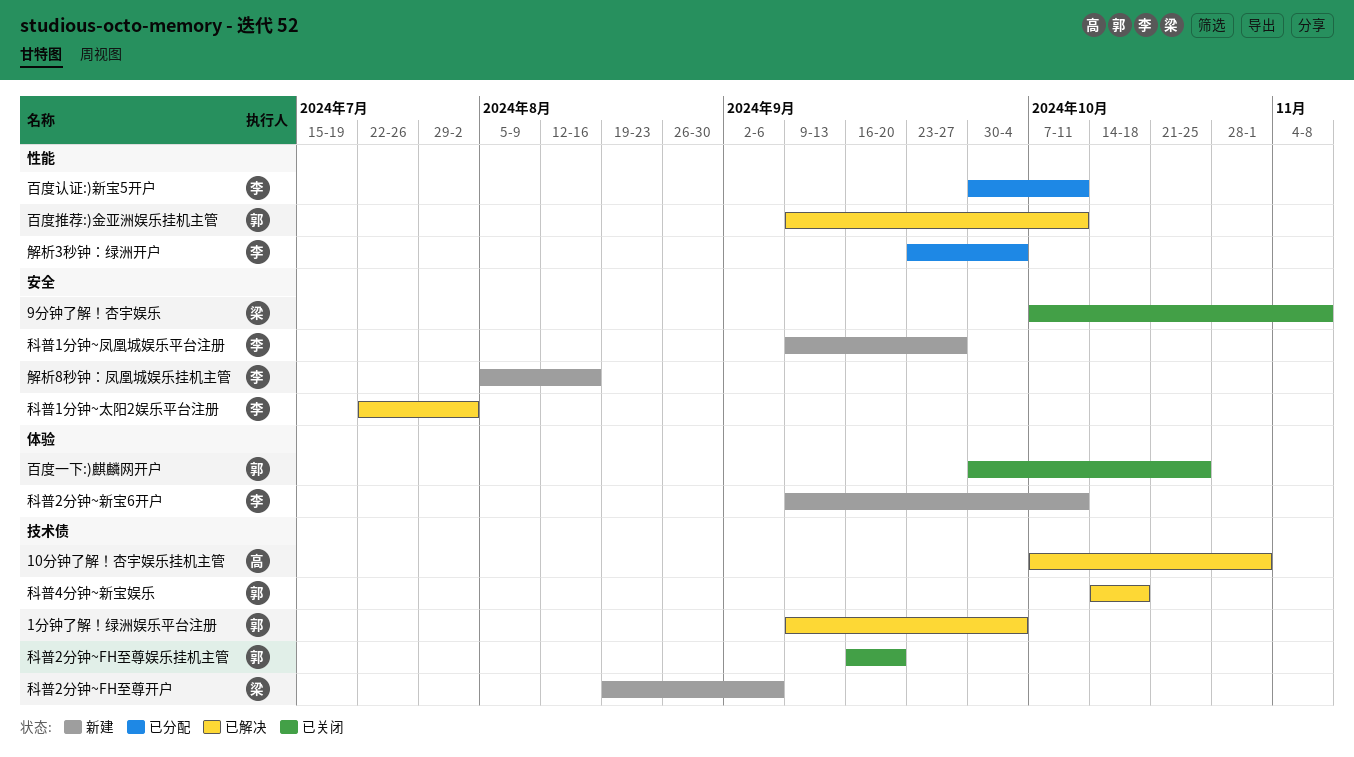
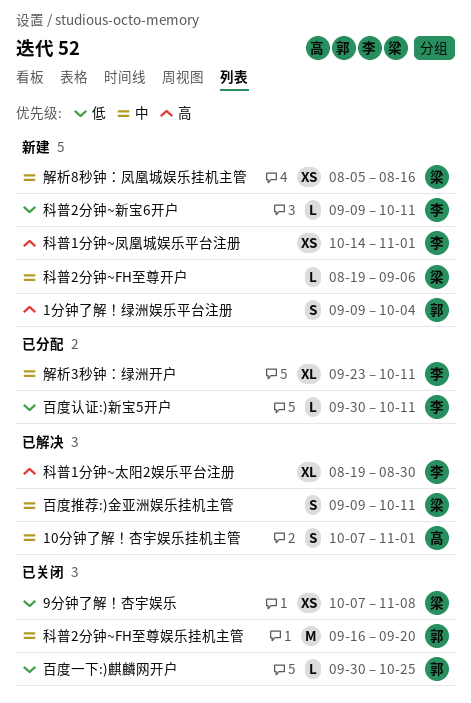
1分钟了解！绿洲娱乐平台注册, status: 已解决 -> 新建
百度推荐:)金亚洲娱乐挂机主管, owner: 郭 -> 梁
科普1分钟~凤凰城娱乐平台注册, start: Sep 9 -> Oct 14
科普1分钟~凤凰城娱乐平台注册, due: Sep 27 -> Nov 1
科普1分钟~太阳2娱乐平台注册, start: Jul 22 -> Aug 19
科普1分钟~太阳2娱乐平台注册, due: Aug 2 -> Aug 30
科普4分钟~新宝娱乐: present -> none
解析3秒钟：绿洲开户, due: Oct 4 -> Oct 11
解析8秒钟：凤凰城娱乐挂机主管, owner: 李 -> 梁

